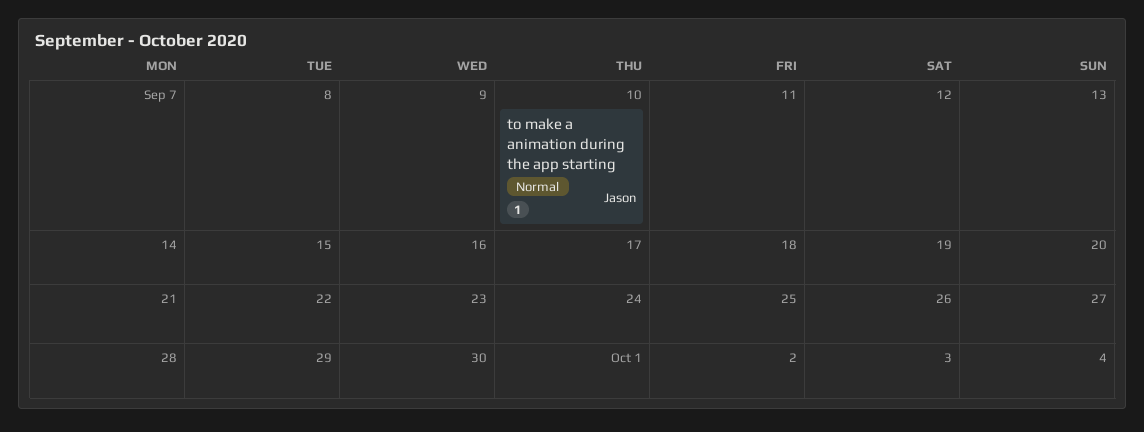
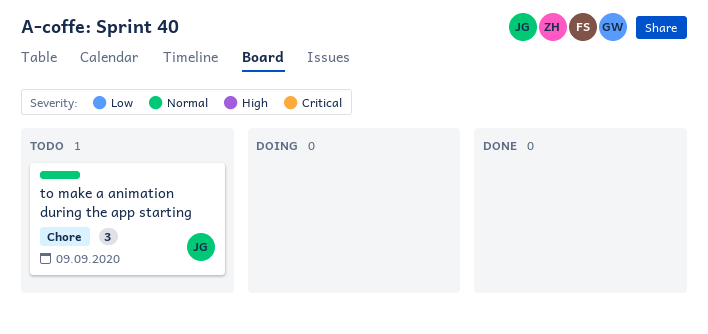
to make a animation during the app starting, estimate: 1 -> 3
to make a animation during the app starting, due: Sep 10 -> Sep 9

